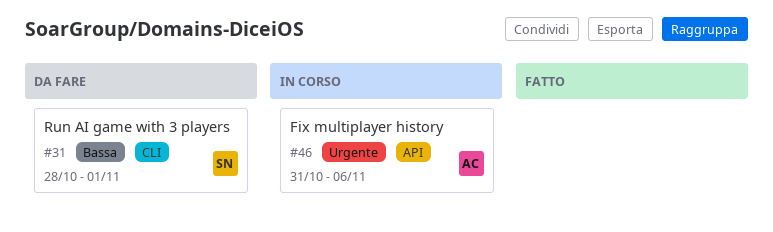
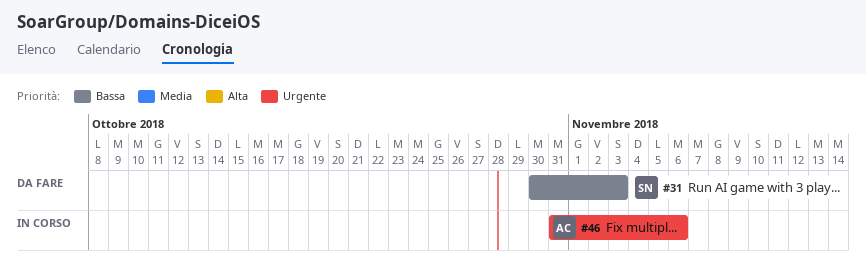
#31, start: Oct 28 -> Oct 30
#31, due: Nov 1 -> Nov 3

